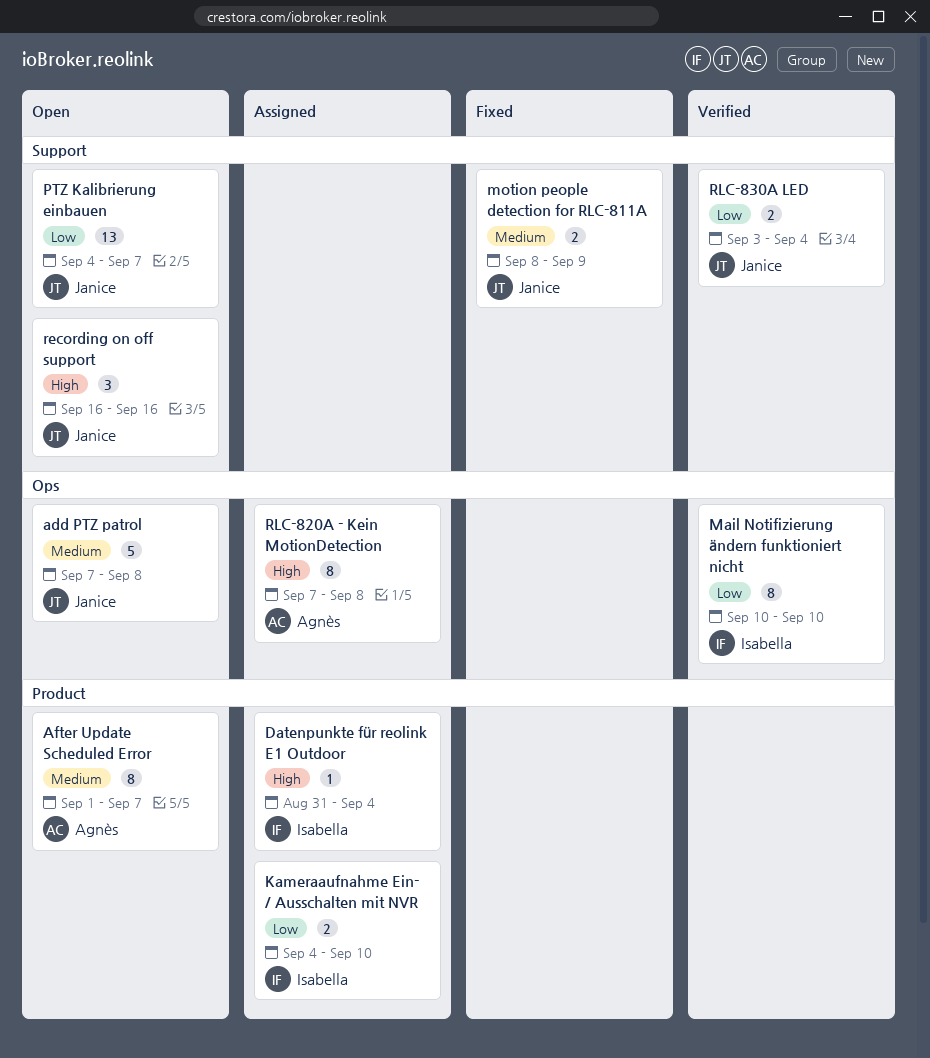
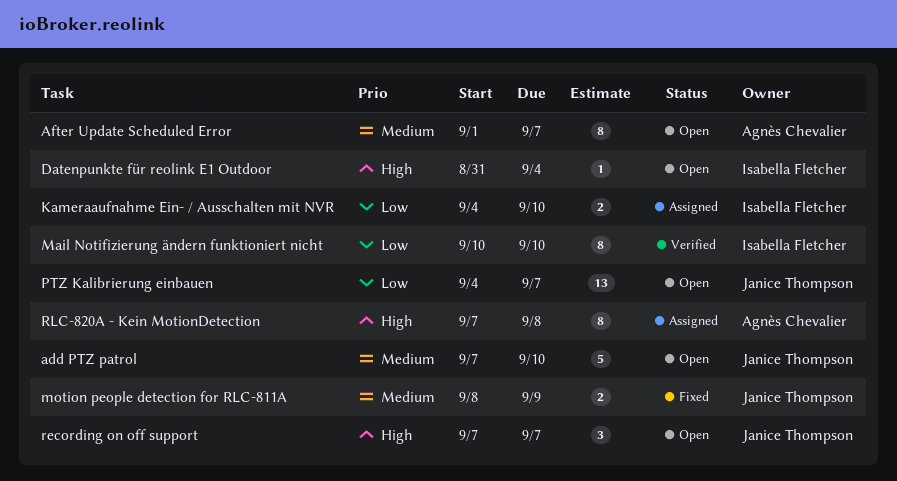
add PTZ patrol, due: Sep 8 -> Sep 10
Datenpunkte für reolink E1 Outdoor, status: Assigned -> Open
recording on off support, start: Sep 16 -> Sep 7
recording on off support, due: Sep 16 -> Sep 7
RLC-830A LED: present -> none

